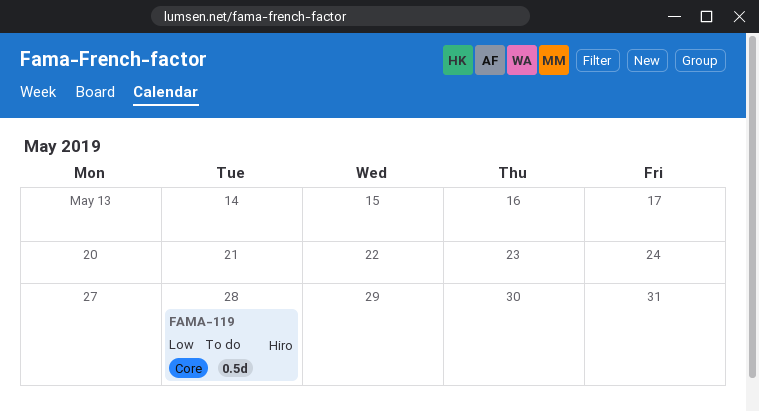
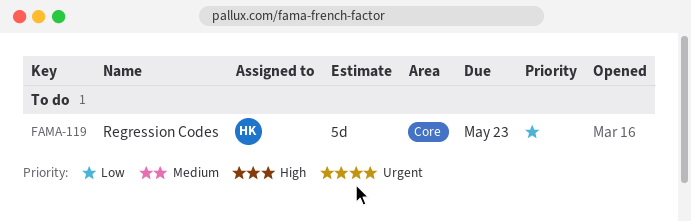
FAMA-119, estimate: 0.5d -> 5d
FAMA-119, due: May 28 -> May 23

